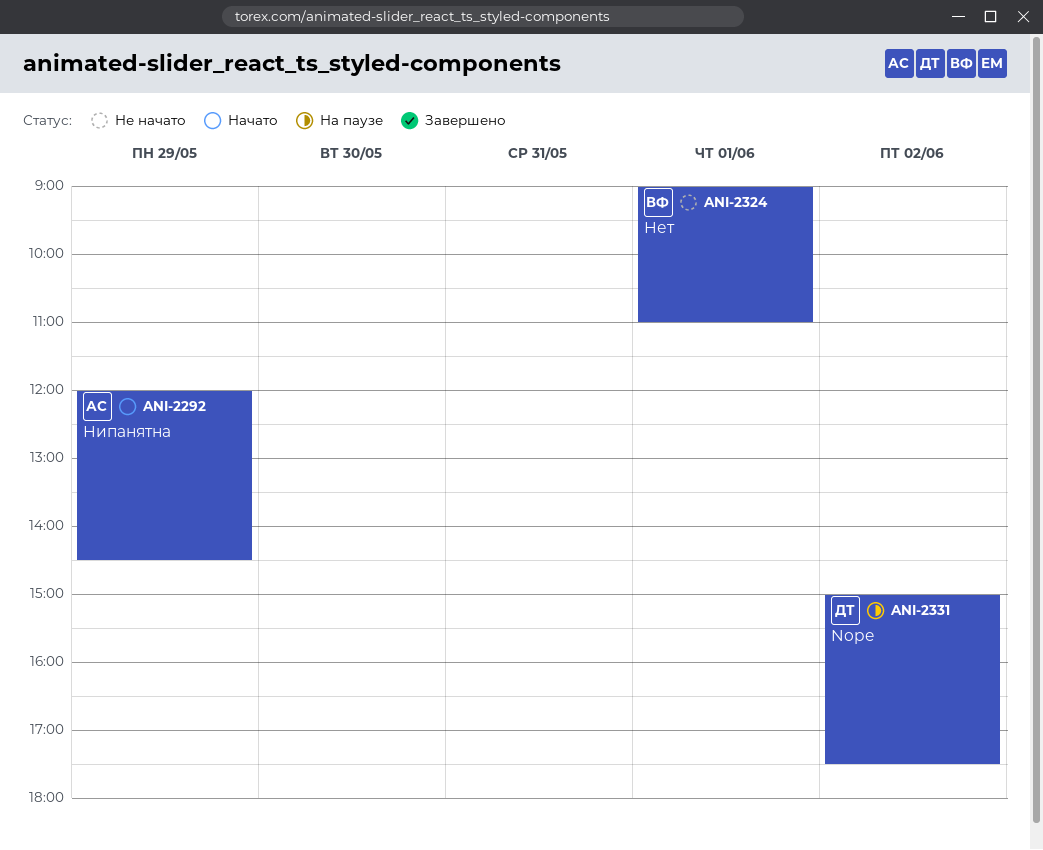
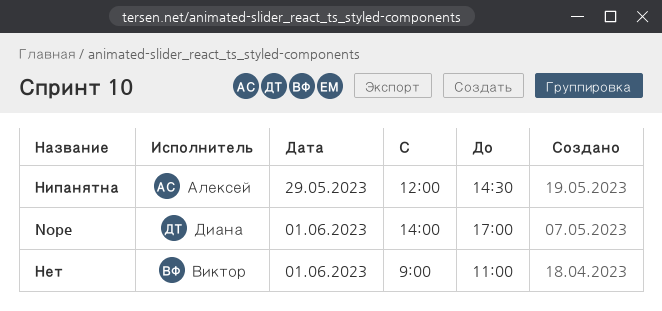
Nope, day: Jun 2 -> Jun 1
Nope, begins: 15:00 -> 14:00
Nope, ends: 17:30 -> 17:00

